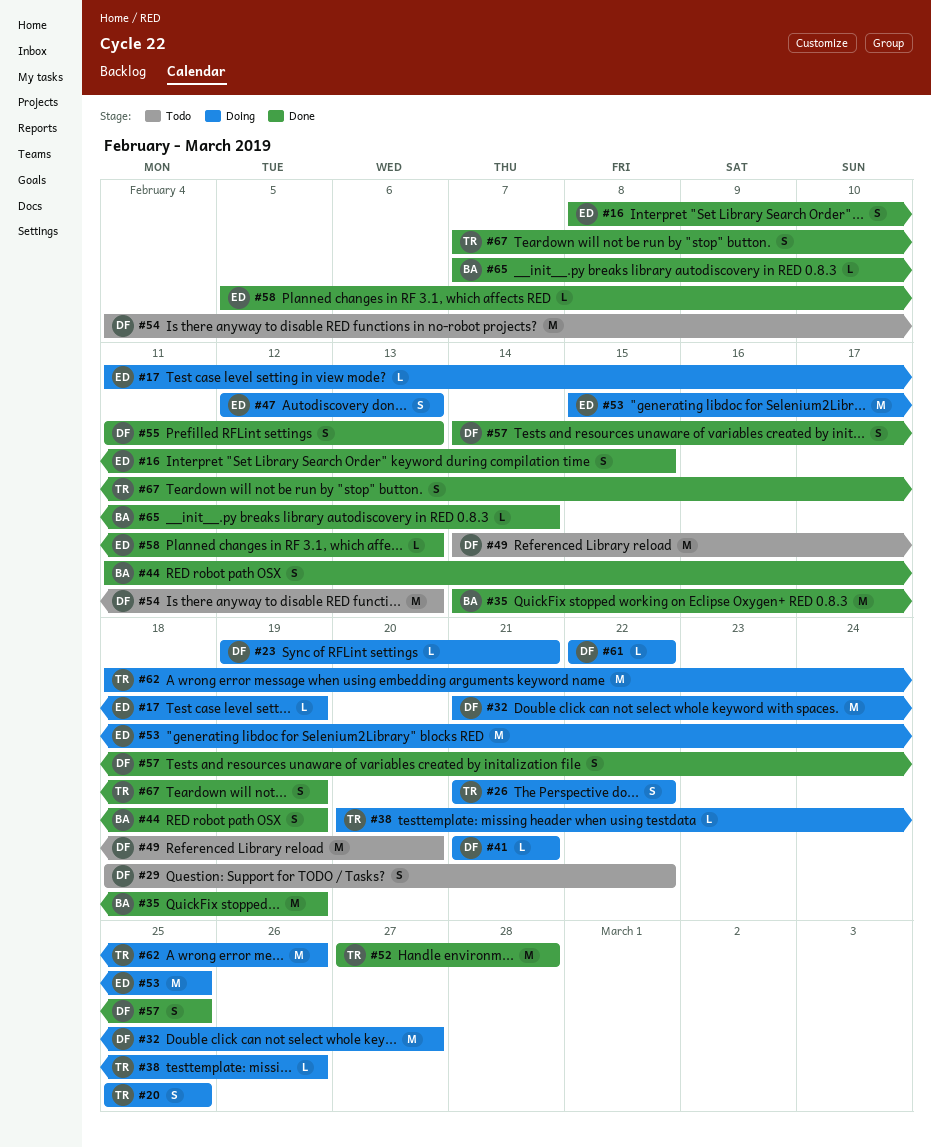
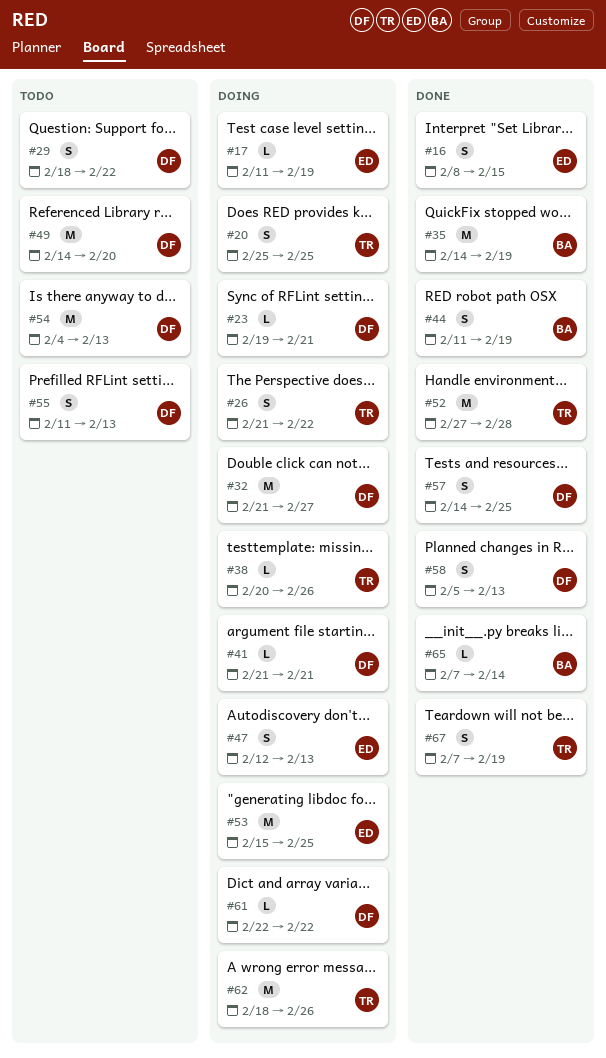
#55, status: Done -> Todo
#58, owner: ED -> DF
#58, estimate: L -> S

